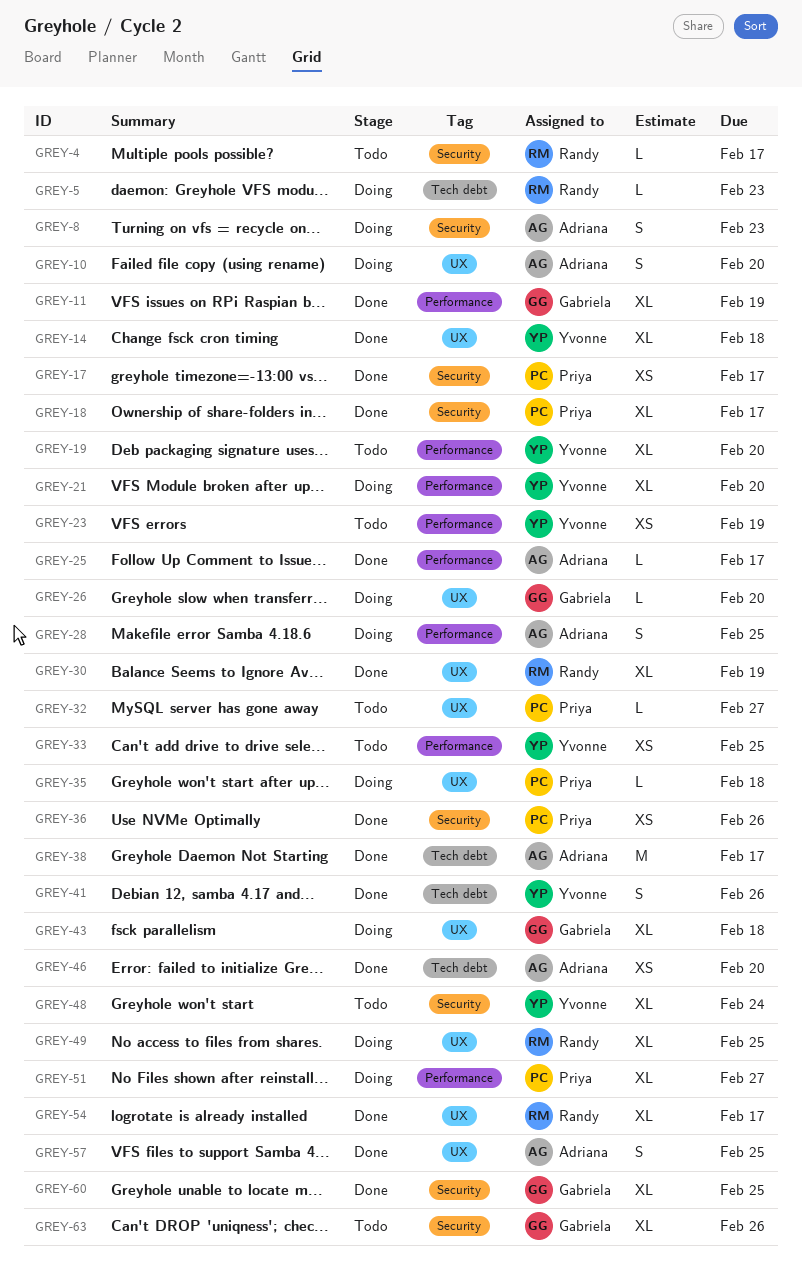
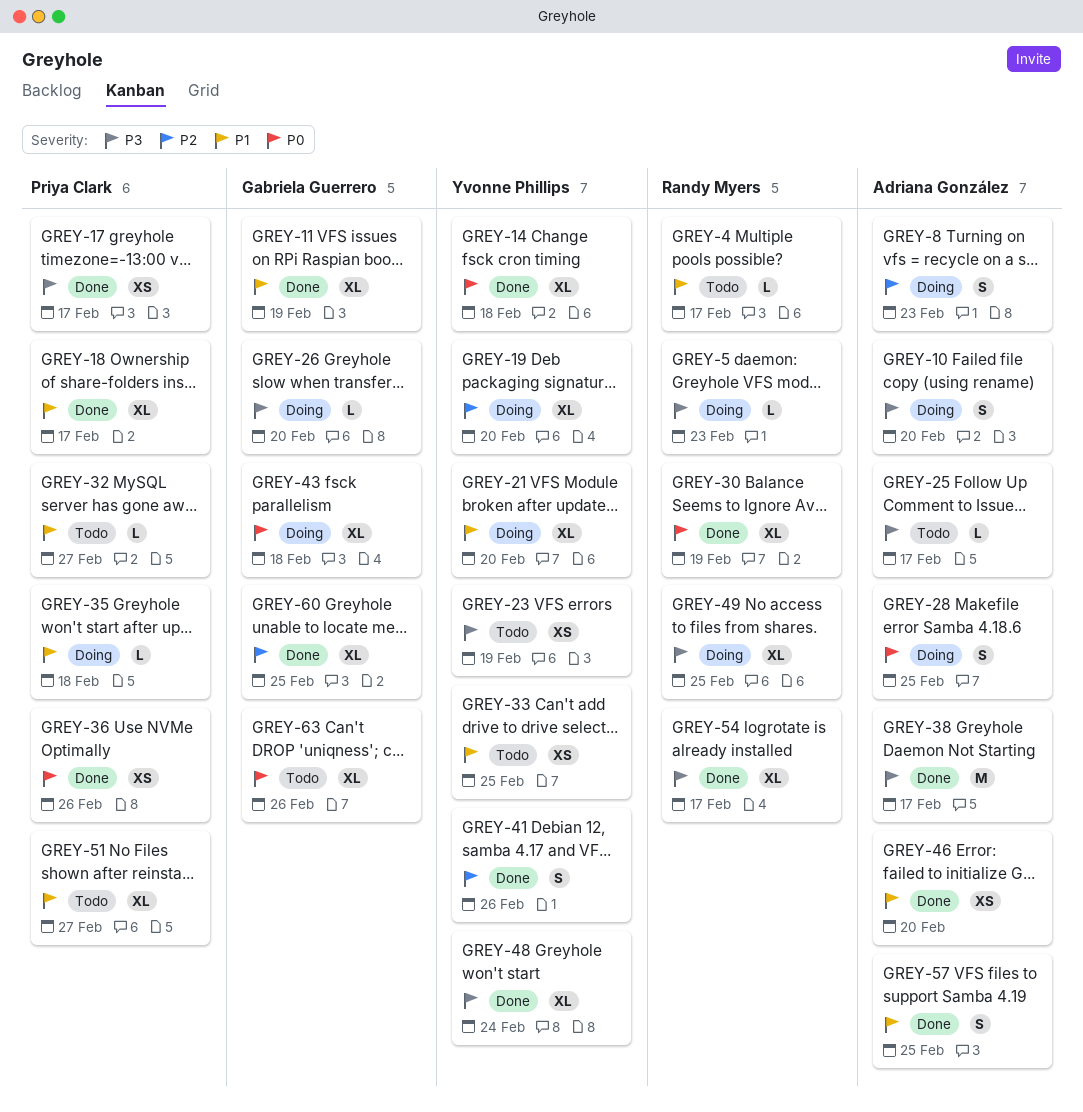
GREY-19, status: Todo -> Doing
GREY-25, status: Done -> Todo
GREY-48, status: Todo -> Done
GREY-51, status: Doing -> Todo

